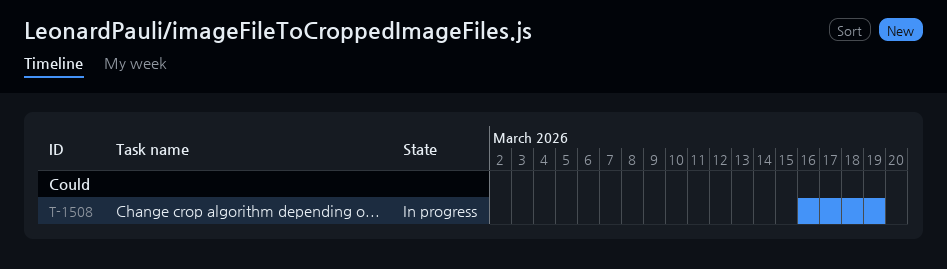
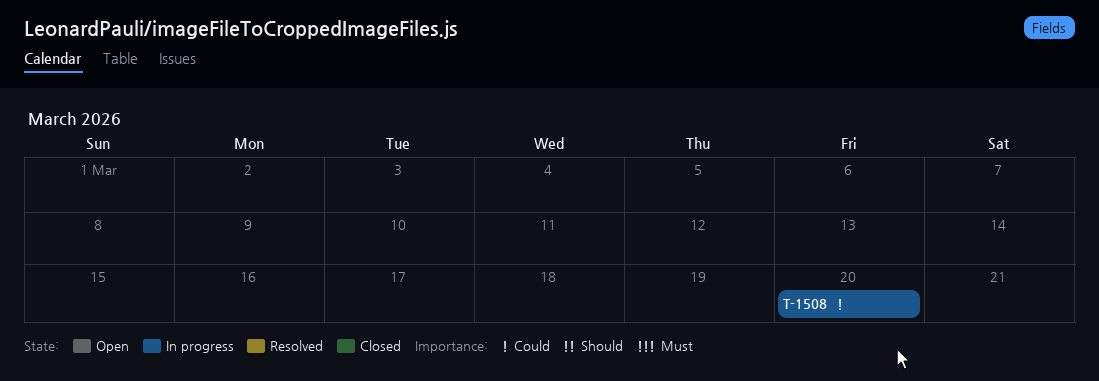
T-1508, due: Mar 19 -> Mar 20

